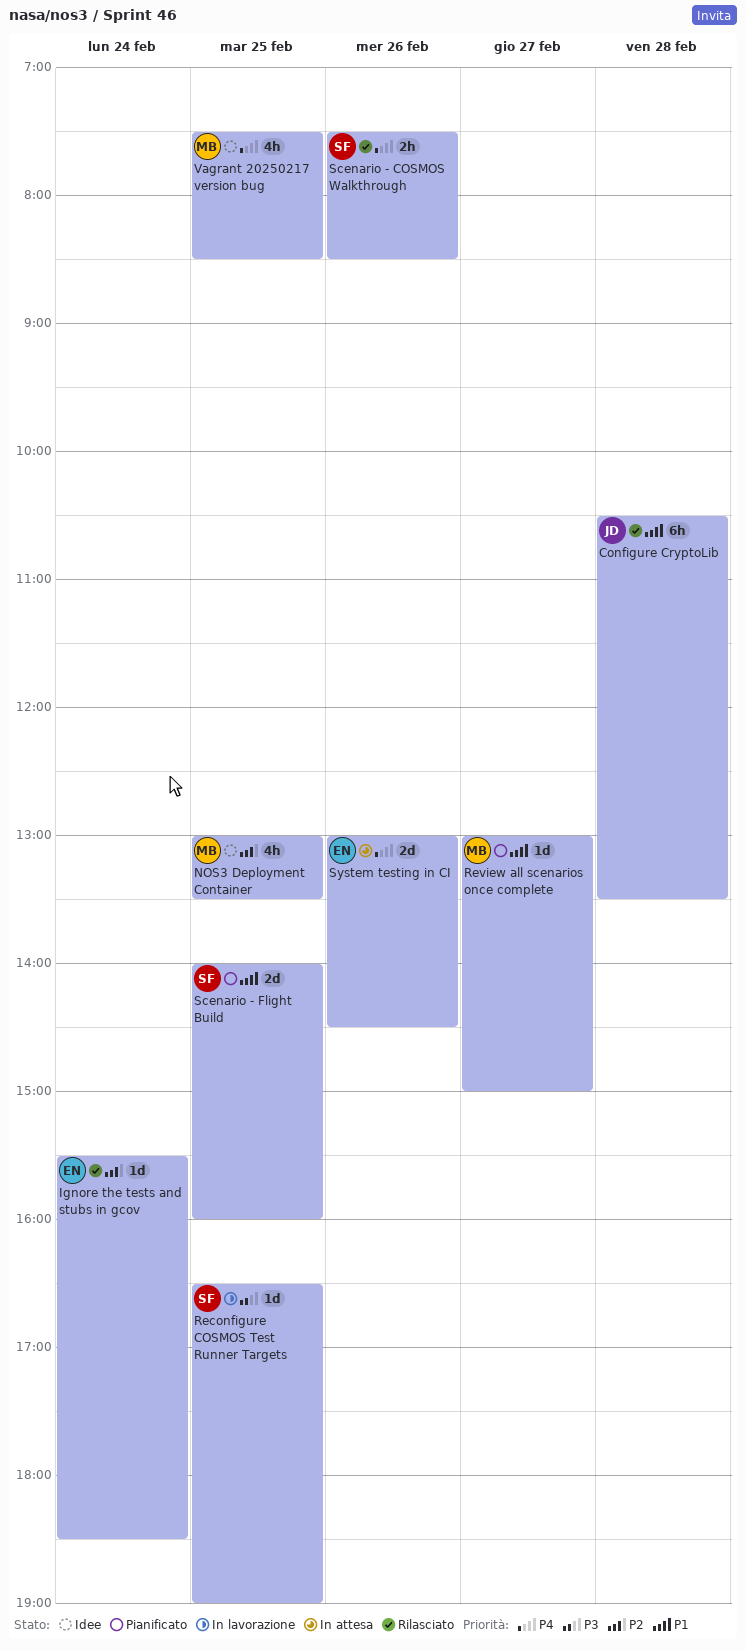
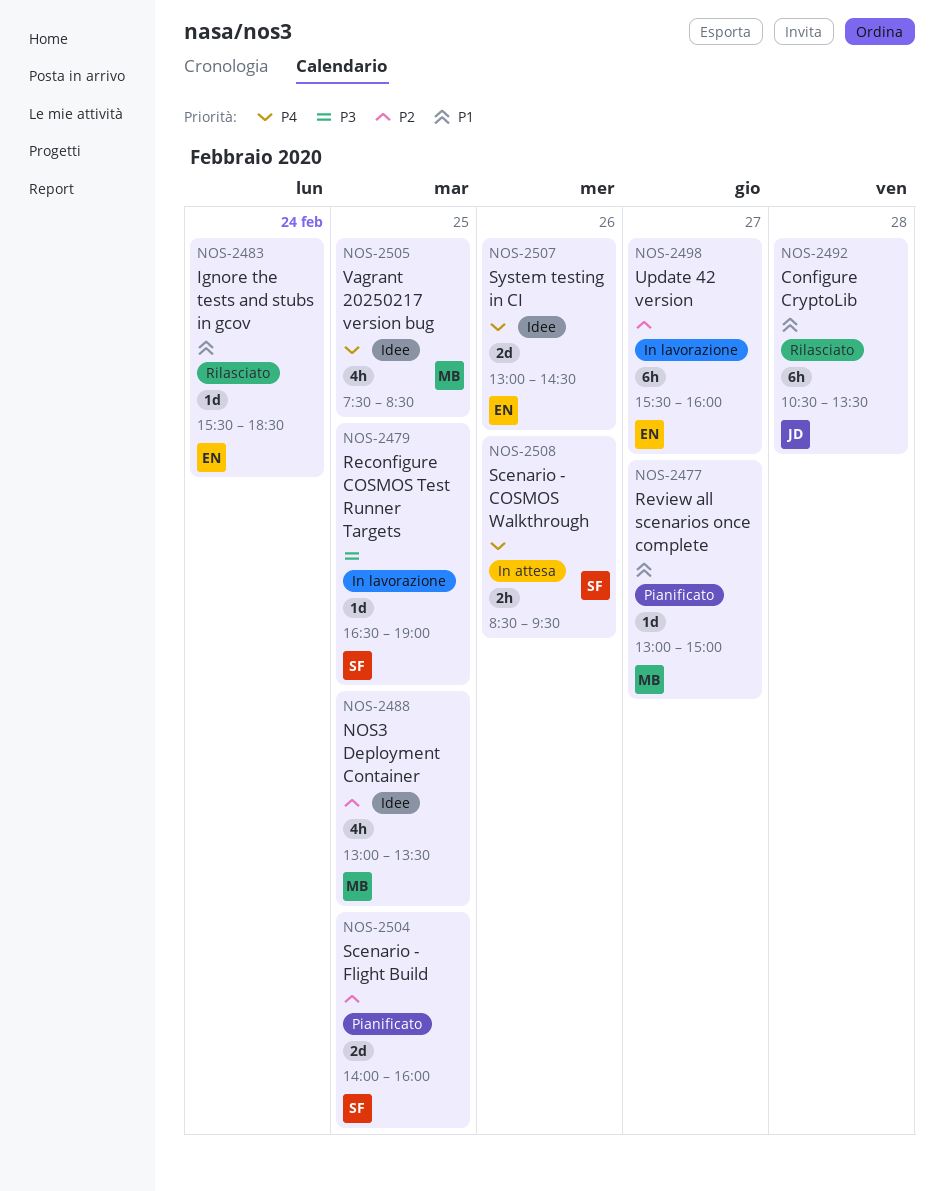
Ignore the tests and stubs in gcov, priority: P2 -> P1
Scenario - COSMOS Walkthrough, status: Rilasciato -> In attesa
Scenario - COSMOS Walkthrough, begins: 07:30 -> 08:30
Scenario - COSMOS Walkthrough, ends: 08:30 -> 09:30
Scenario - Flight Build, priority: P1 -> P2
System testing in CI, status: In attesa -> Idee
Update 42 version: none -> present

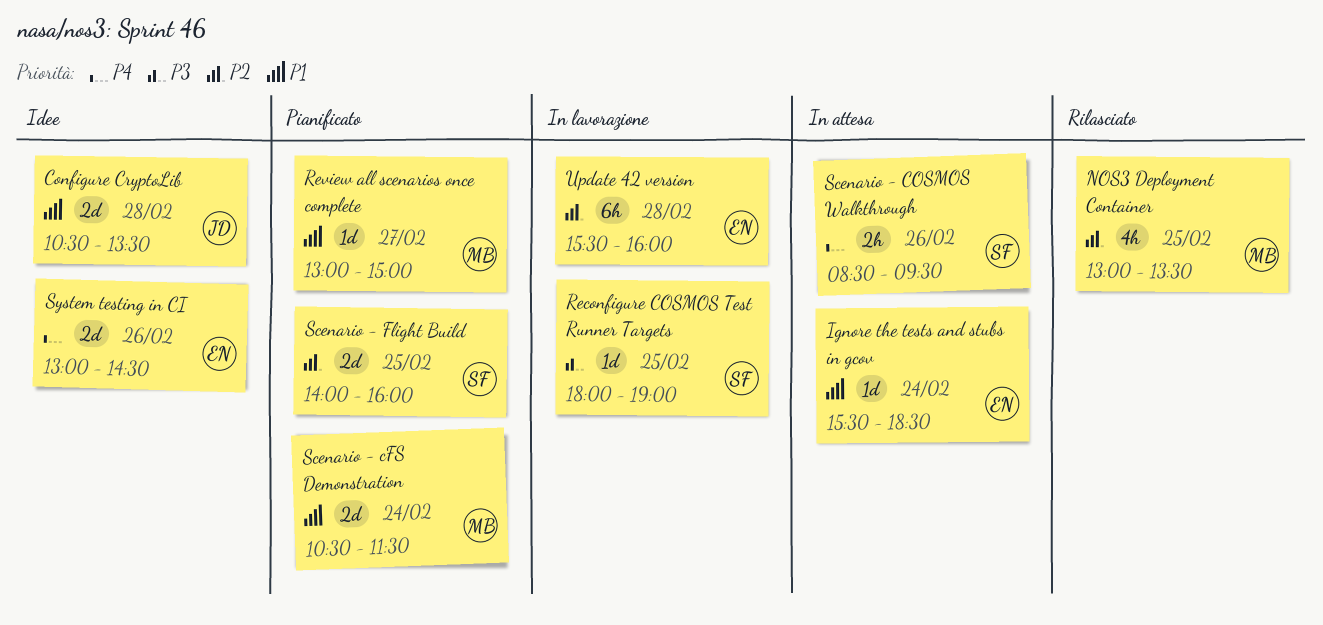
Configure CryptoLib, status: Rilasciato -> Idee
Configure CryptoLib, estimate: 6h -> 2d
Ignore the tests and stubs in gcov, status: Rilasciato -> In attesa
NOS3 Deployment Container, status: Idee -> Rilasciato
Reconfigure COSMOS Test Runner Targets, begins: 16:30 -> 18:00
Scenario - cFS Demonstration: none -> present
Update 42 version, day: Feb 27 -> Feb 28
Vagrant 20250217 version bug: present -> none

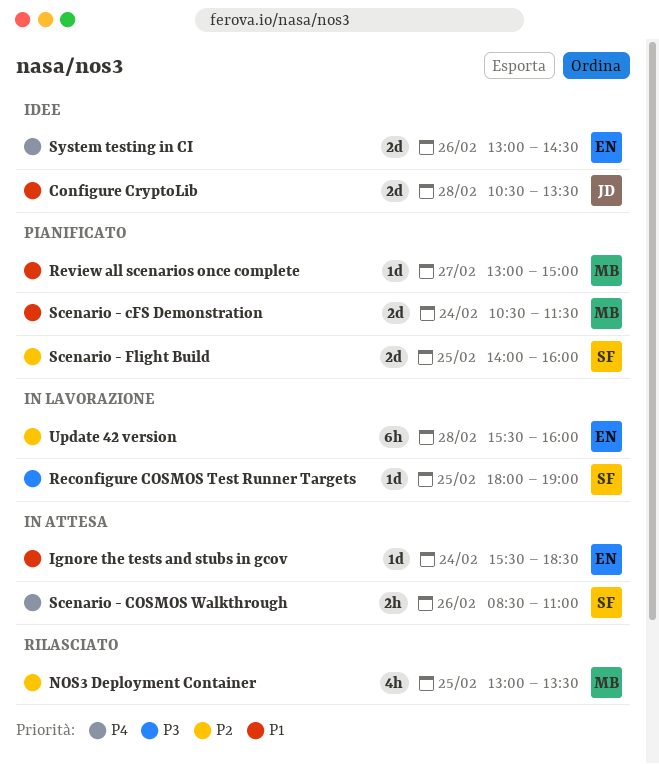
Scenario - COSMOS Walkthrough, ends: 09:30 -> 11:00

